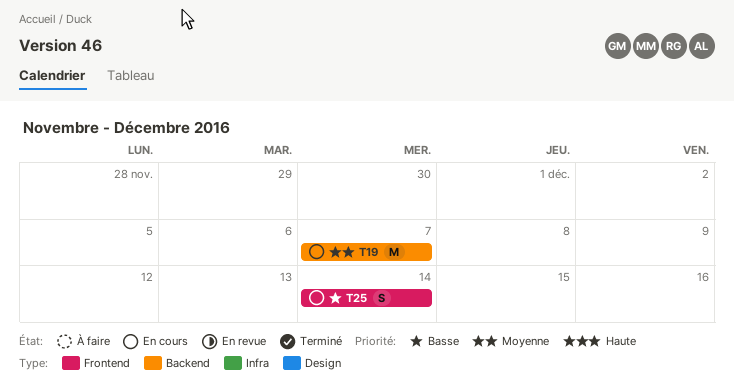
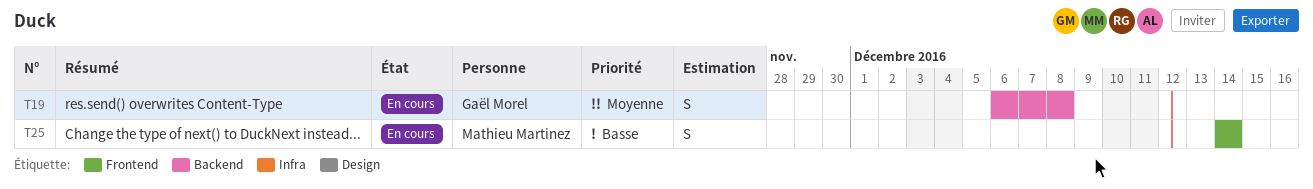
T19, estimate: M -> S
T19, start: Dec 7 -> Dec 6
T19, due: Dec 7 -> Dec 8

